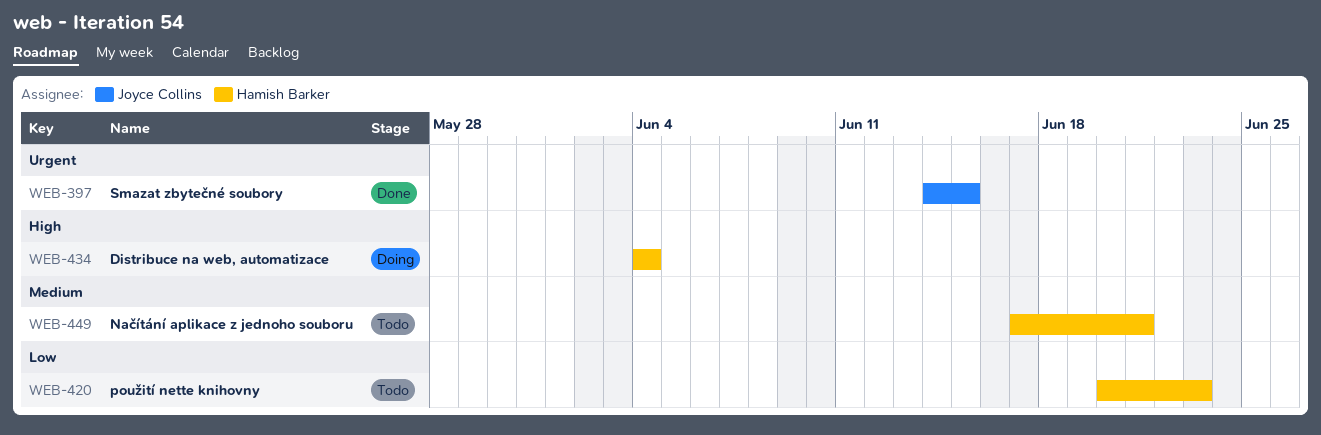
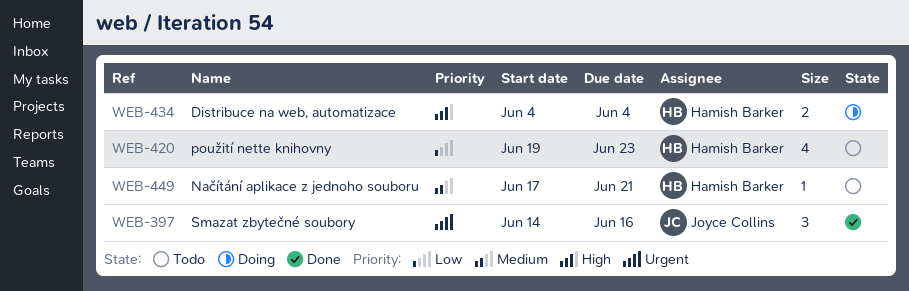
WEB-397, due: Jun 15 -> Jun 16
WEB-420, start: Jun 20 -> Jun 19

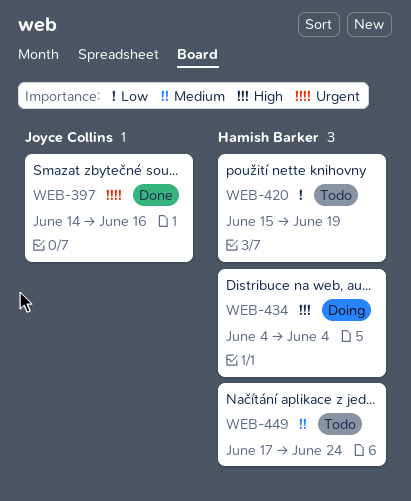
WEB-420, start: Jun 19 -> Jun 15
WEB-420, due: Jun 23 -> Jun 19
WEB-449, due: Jun 21 -> Jun 24

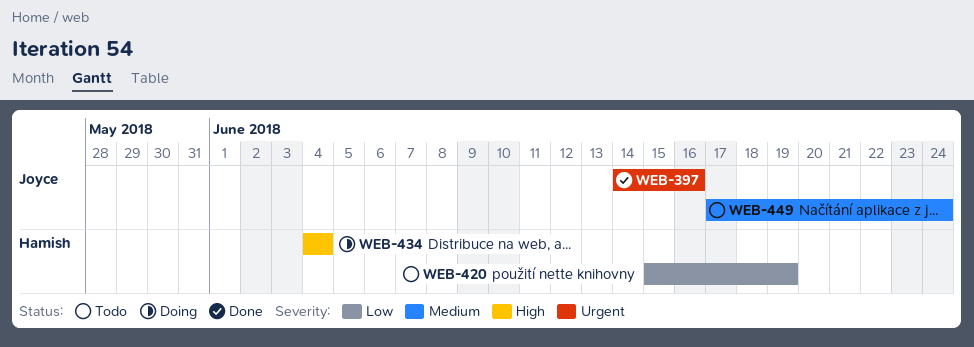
WEB-449, owner: Hamish Barker -> Joyce Collins

